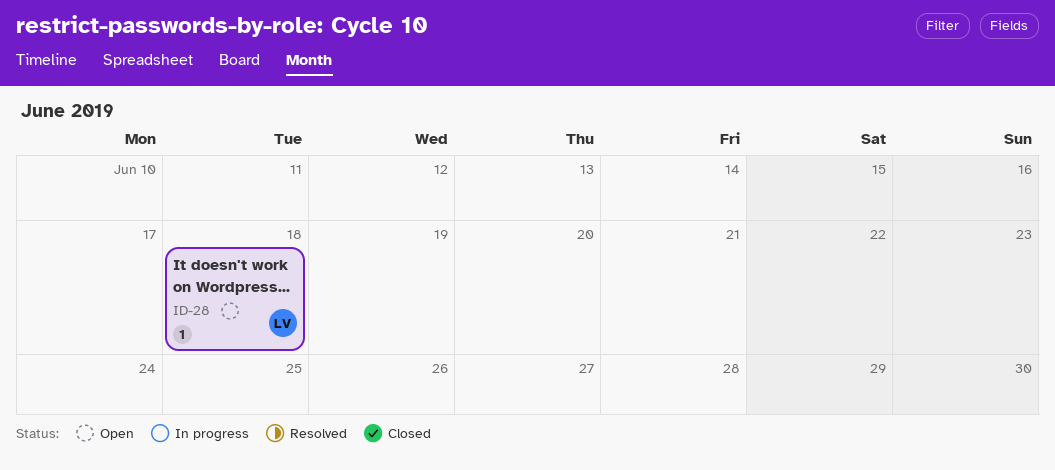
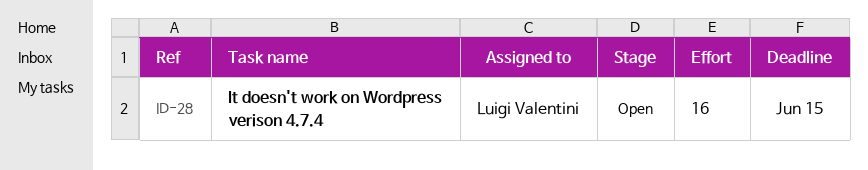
ID-28, estimate: 1 -> 16
ID-28, due: Jun 18 -> Jun 15

